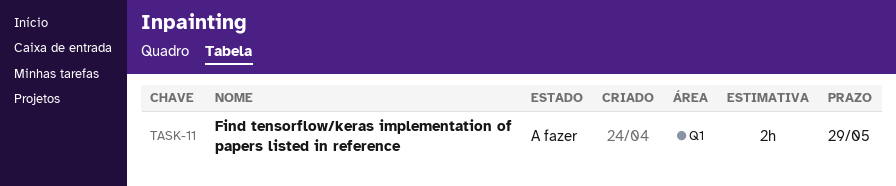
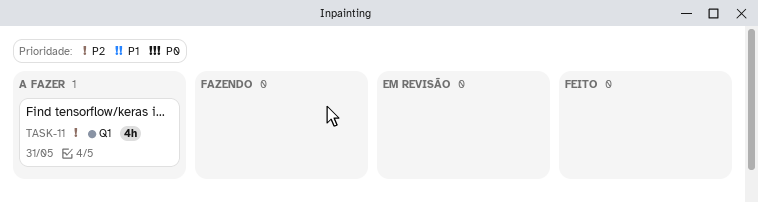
TASK-11, estimate: 2h -> 4h
TASK-11, due: May 29 -> May 31

